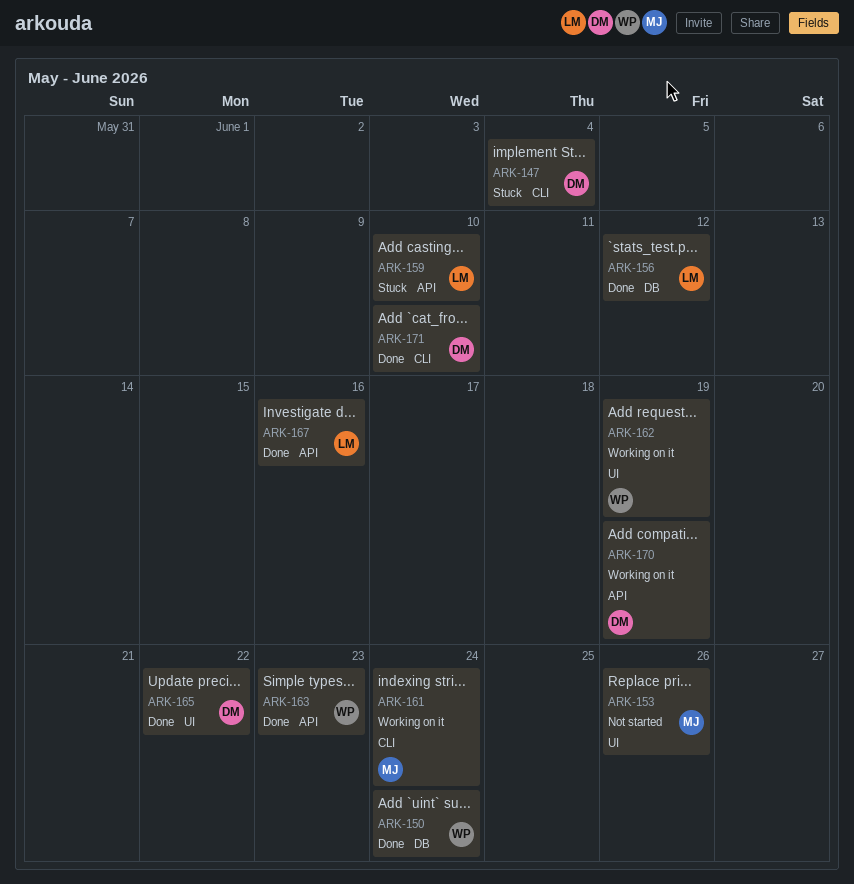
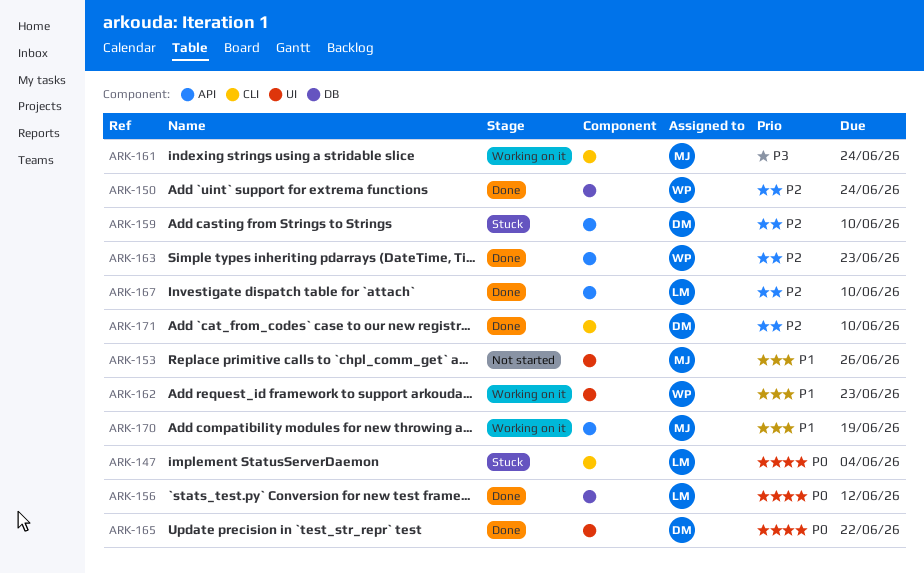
ARK-147, owner: DM -> LM
ARK-159, owner: LM -> DM
ARK-162, due: Jun 19 -> Jun 23
ARK-167, due: Jun 16 -> Jun 10
ARK-170, owner: DM -> MJ

